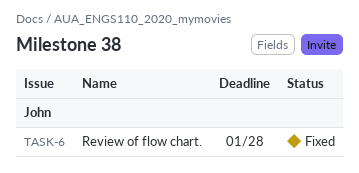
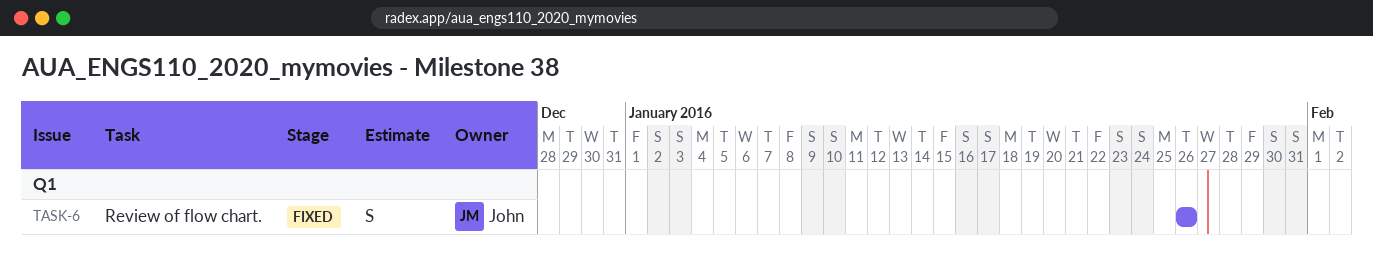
TASK-6, due: Jan 28 -> Jan 26

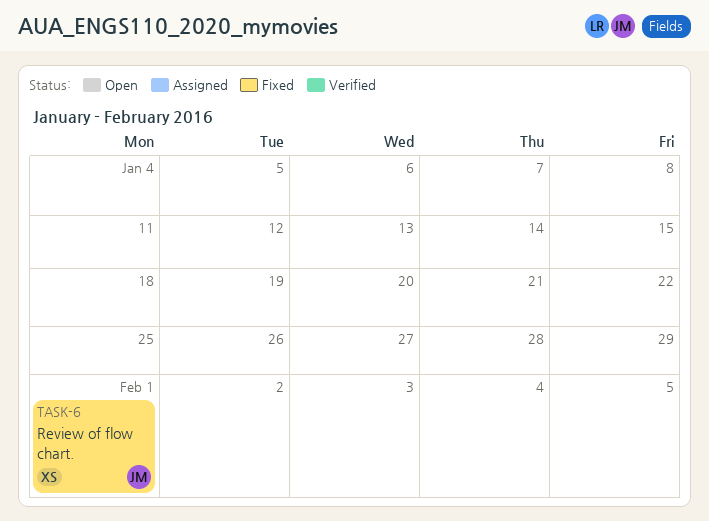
TASK-6, estimate: S -> XS
TASK-6, due: Jan 26 -> Feb 1

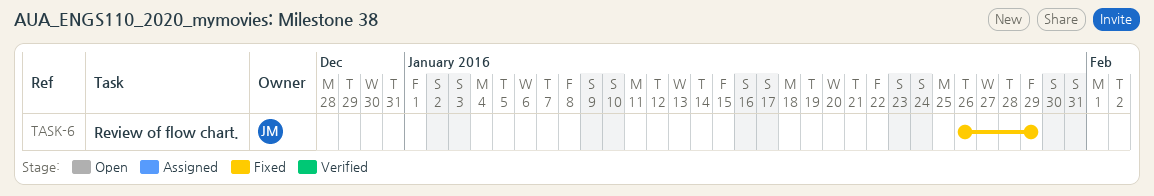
TASK-6, due: Feb 1 -> Jan 29

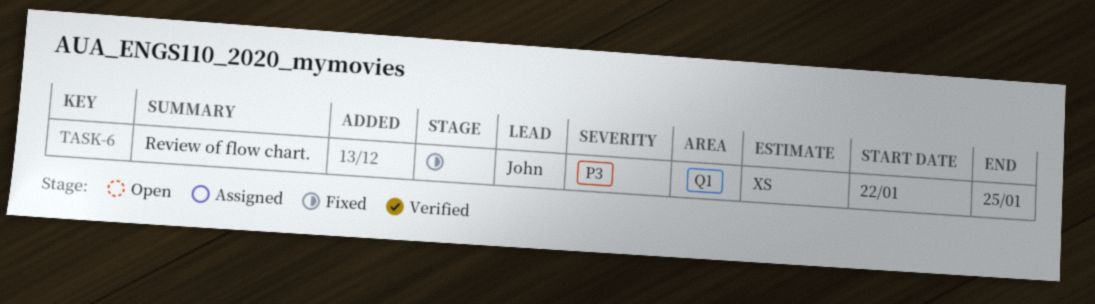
TASK-6, start: Jan 26 -> Jan 22
TASK-6, due: Jan 29 -> Jan 25

